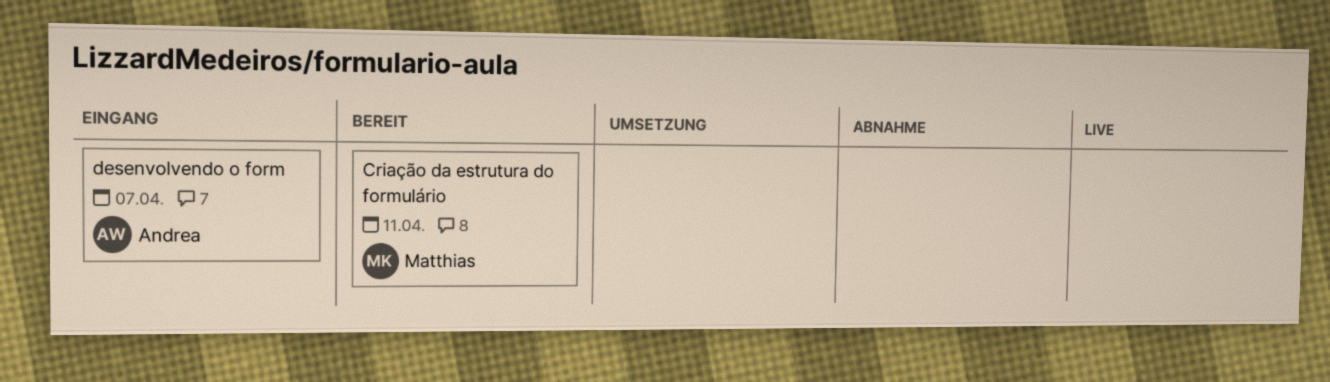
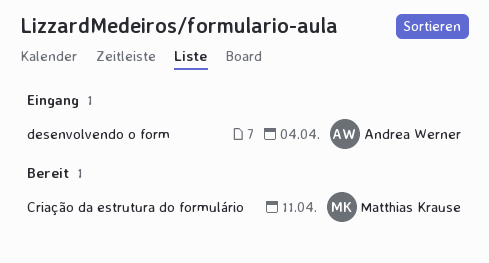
desenvolvendo o form, due: Apr 7 -> Apr 4

